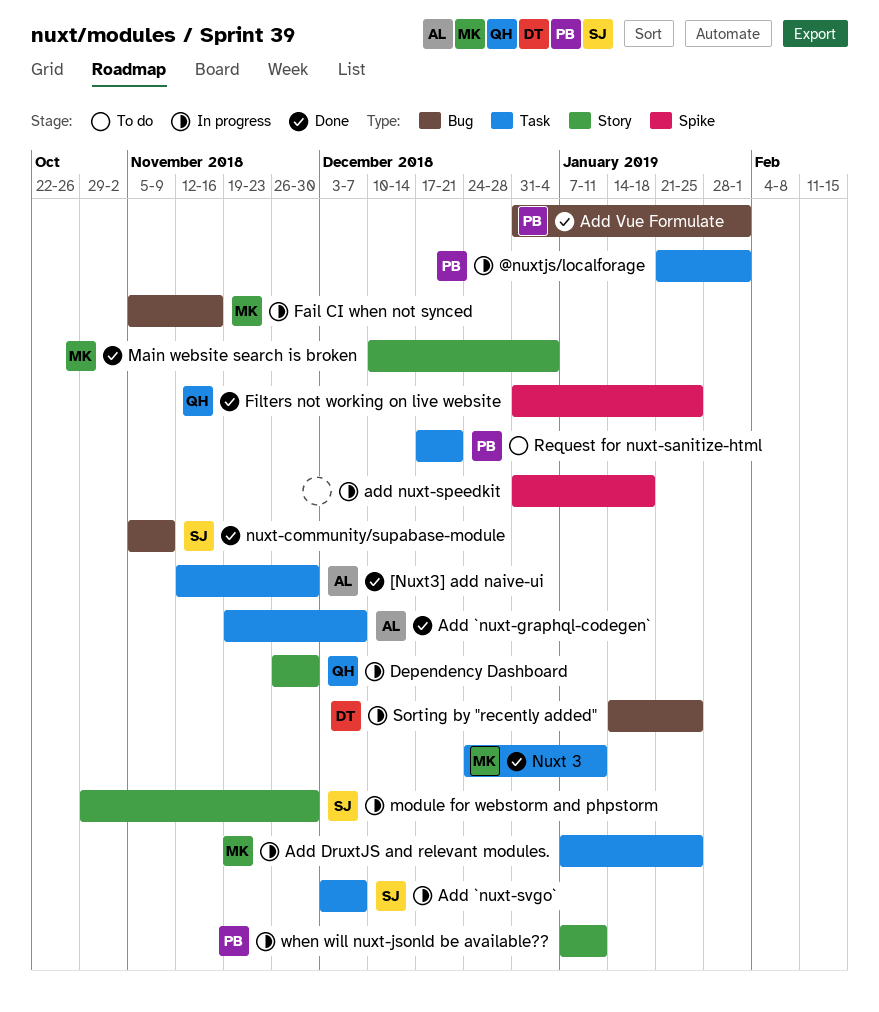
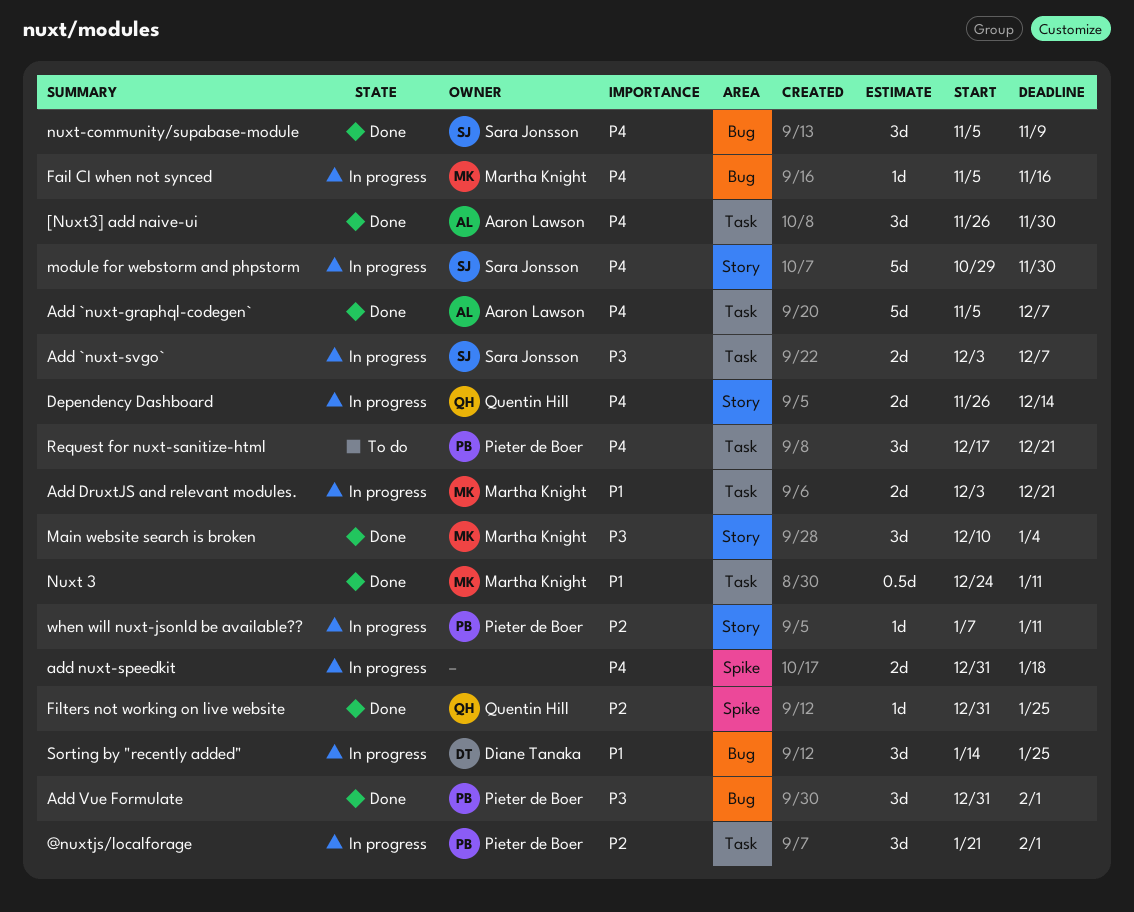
[Nuxt3] add naive-ui, start: Nov 12 -> Nov 26
Add `nuxt-graphql-codegen`, start: Nov 19 -> Nov 5
Add DruxtJS and relevant modules., start: Jan 7 -> Dec 3
Add DruxtJS and relevant modules., due: Jan 25 -> Dec 21
Dependency Dashboard, due: Nov 30 -> Dec 14

